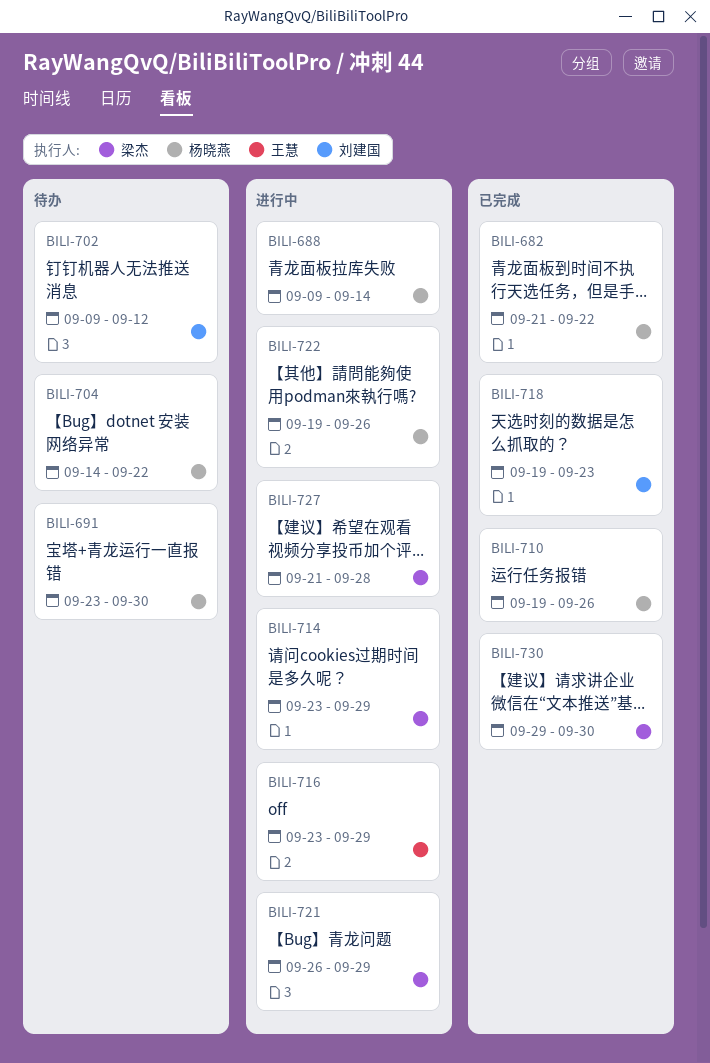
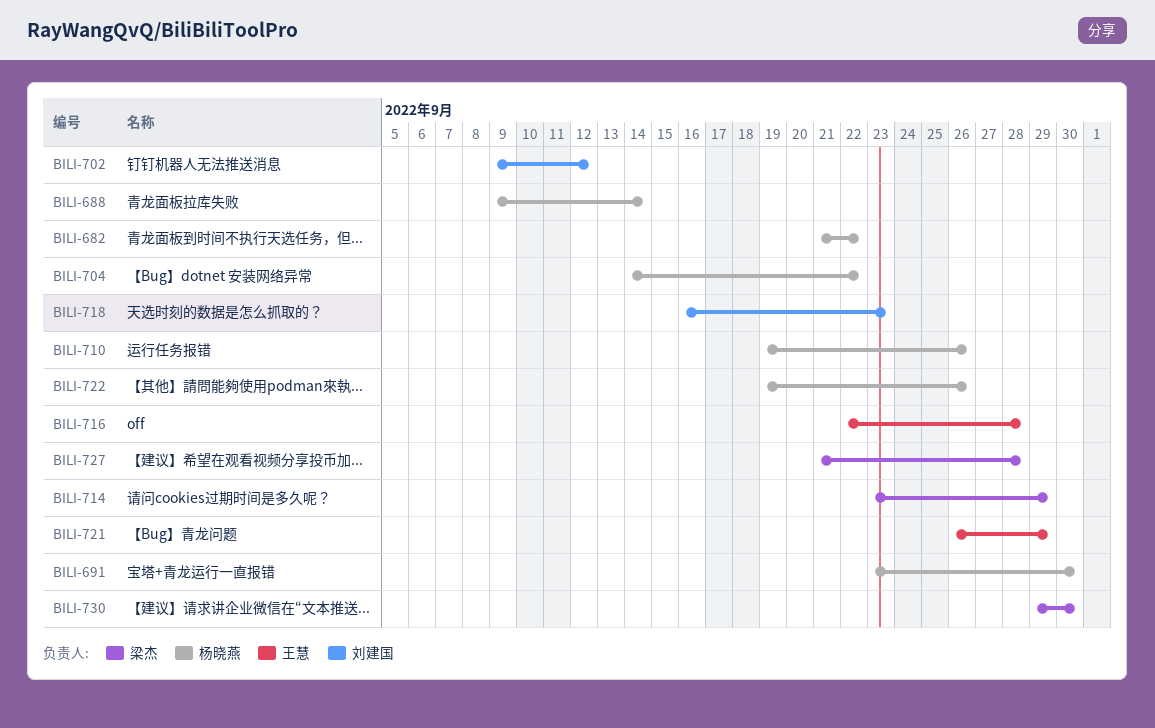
BILI-716, start: Sep 23 -> Sep 22
BILI-716, due: Sep 29 -> Sep 28
BILI-718, start: Sep 19 -> Sep 16
BILI-721, owner: 梁杰 -> 王慧

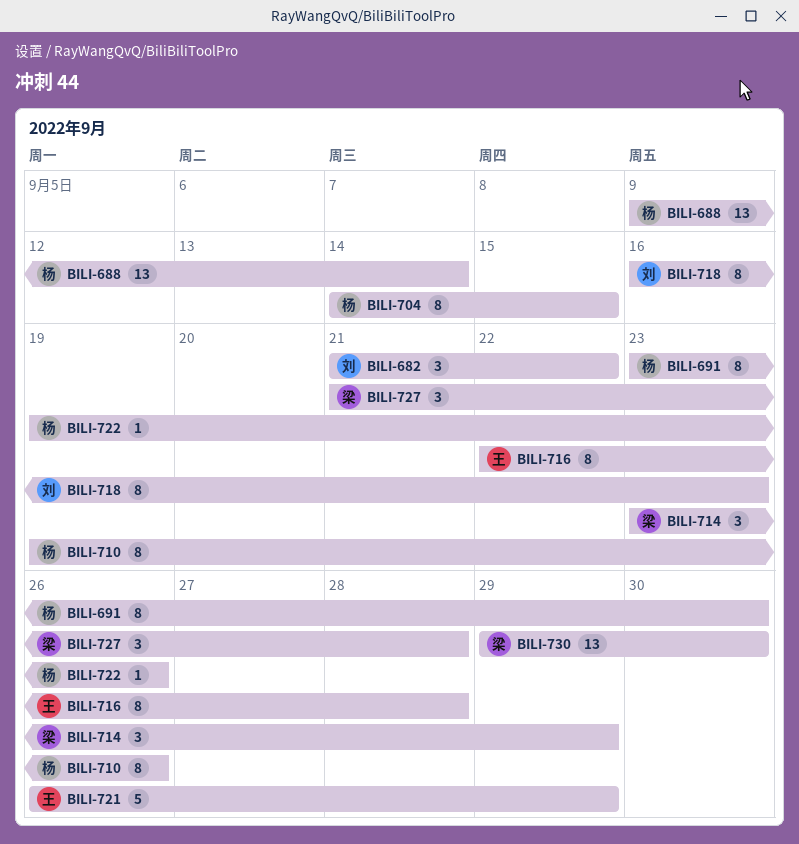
BILI-682, owner: 杨晓燕 -> 刘建国
BILI-702: present -> none
BILI-704, due: Sep 22 -> Sep 15

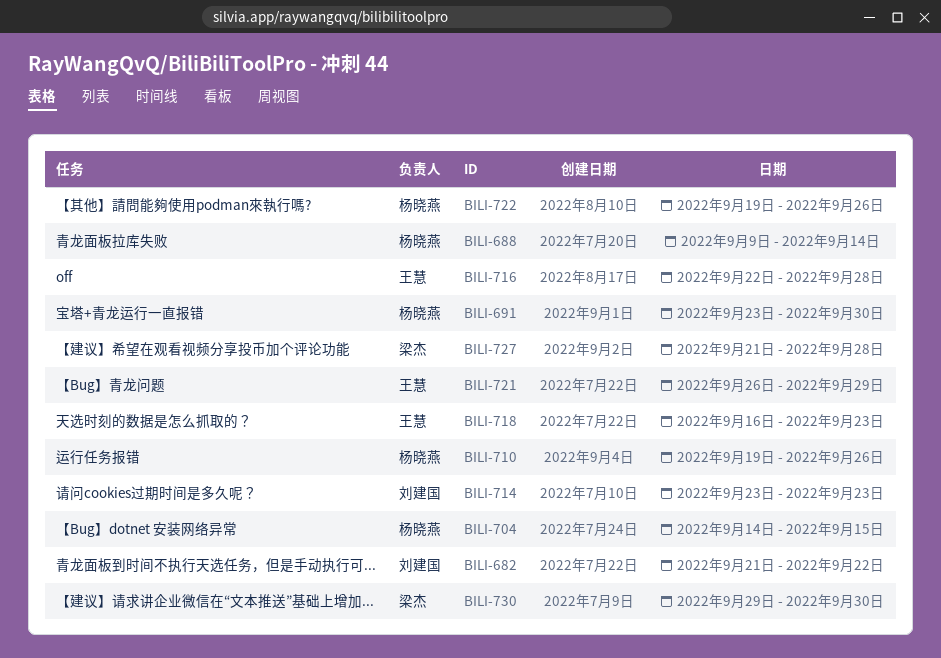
BILI-714, owner: 梁杰 -> 刘建国
BILI-714, due: Sep 29 -> Sep 23
BILI-718, owner: 刘建国 -> 王慧

